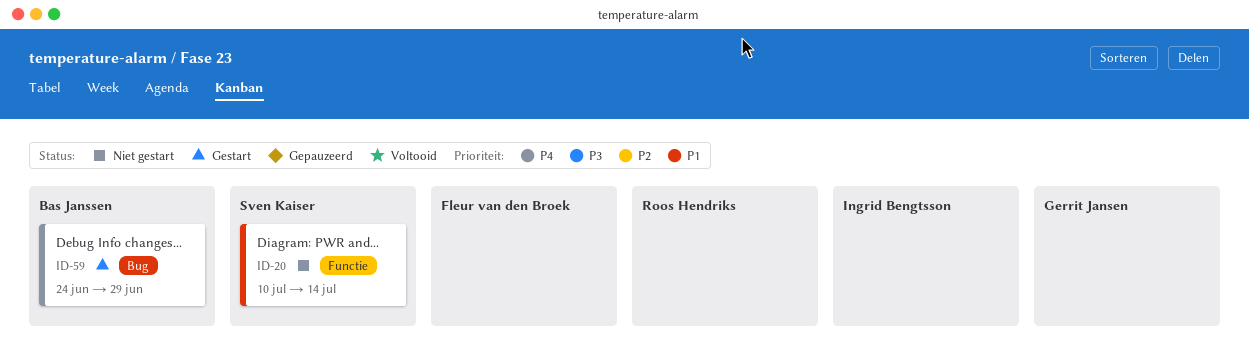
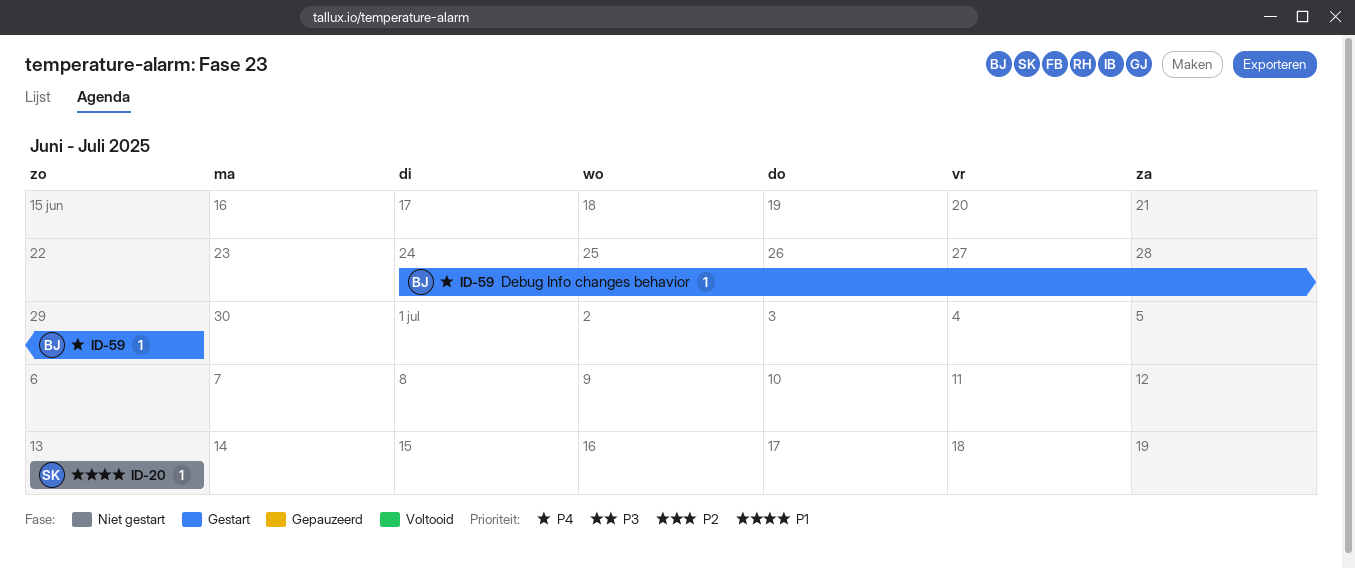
ID-20, start: Jul 10 -> Jul 13
ID-20, due: Jul 14 -> Jul 13

